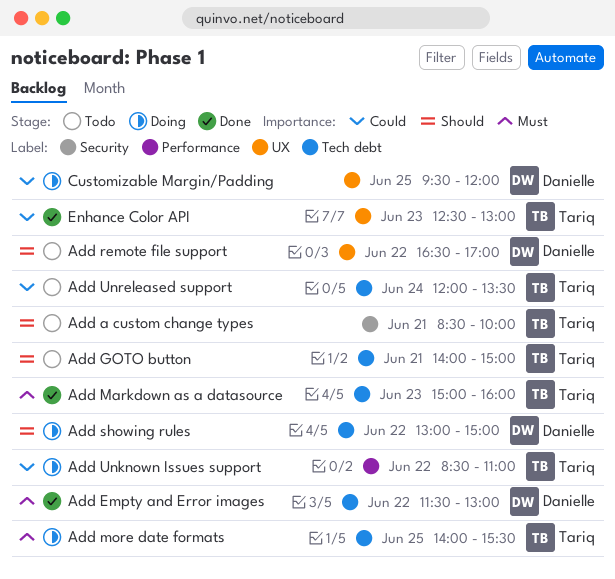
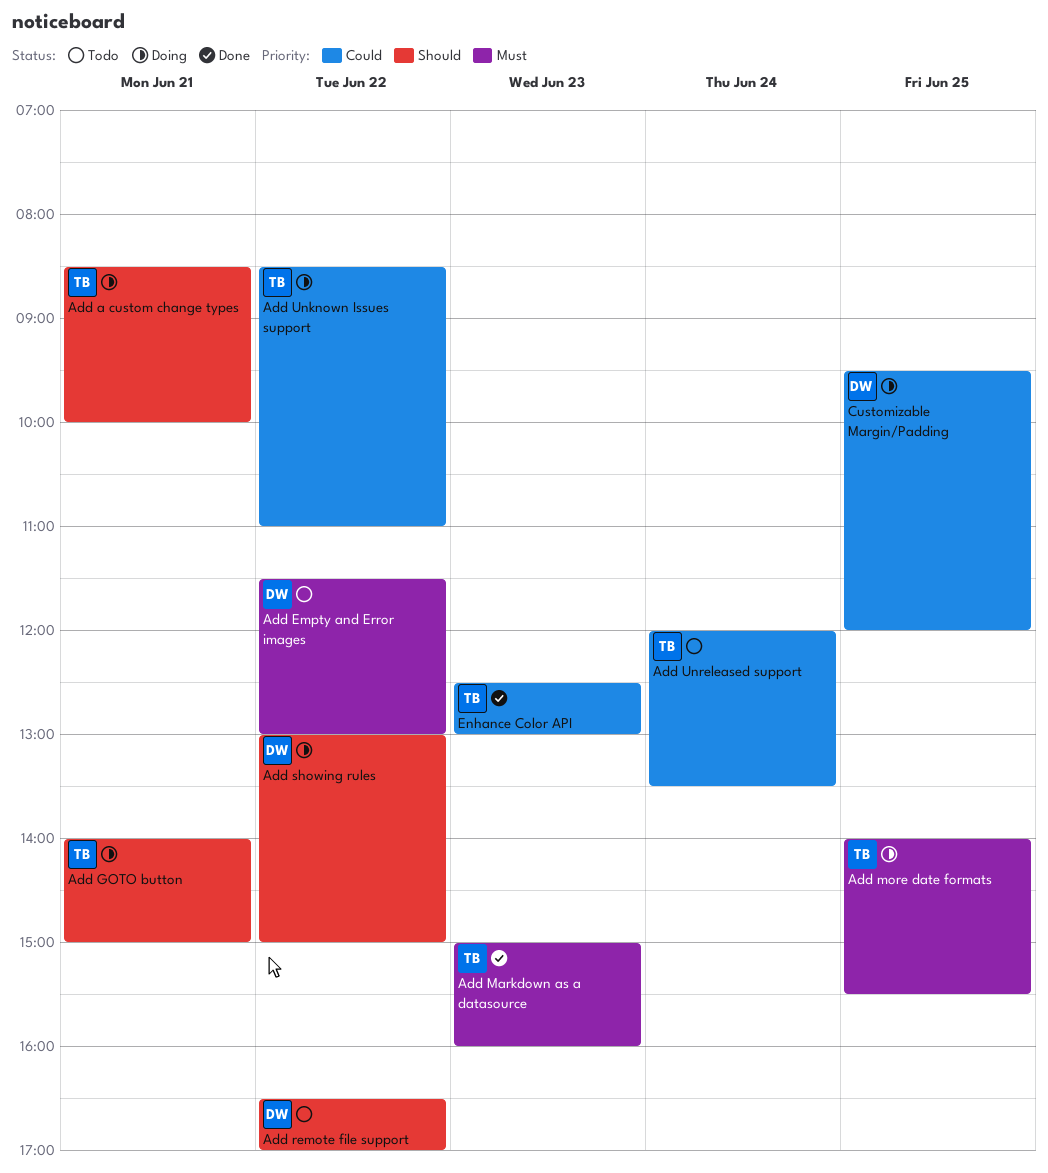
Add a custom change types, status: Todo -> Doing
Add Empty and Error images, status: Done -> Todo
Add GOTO button, status: Todo -> Doing

